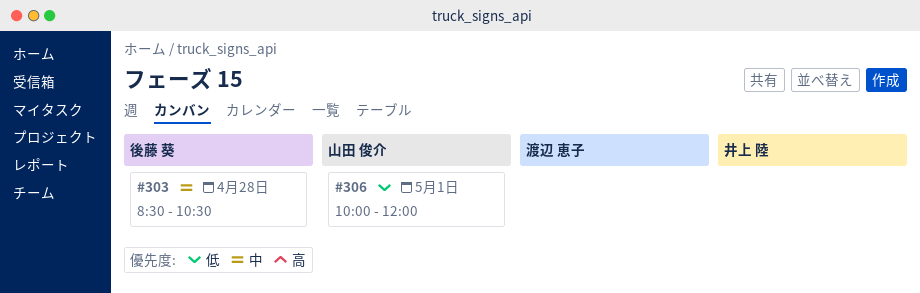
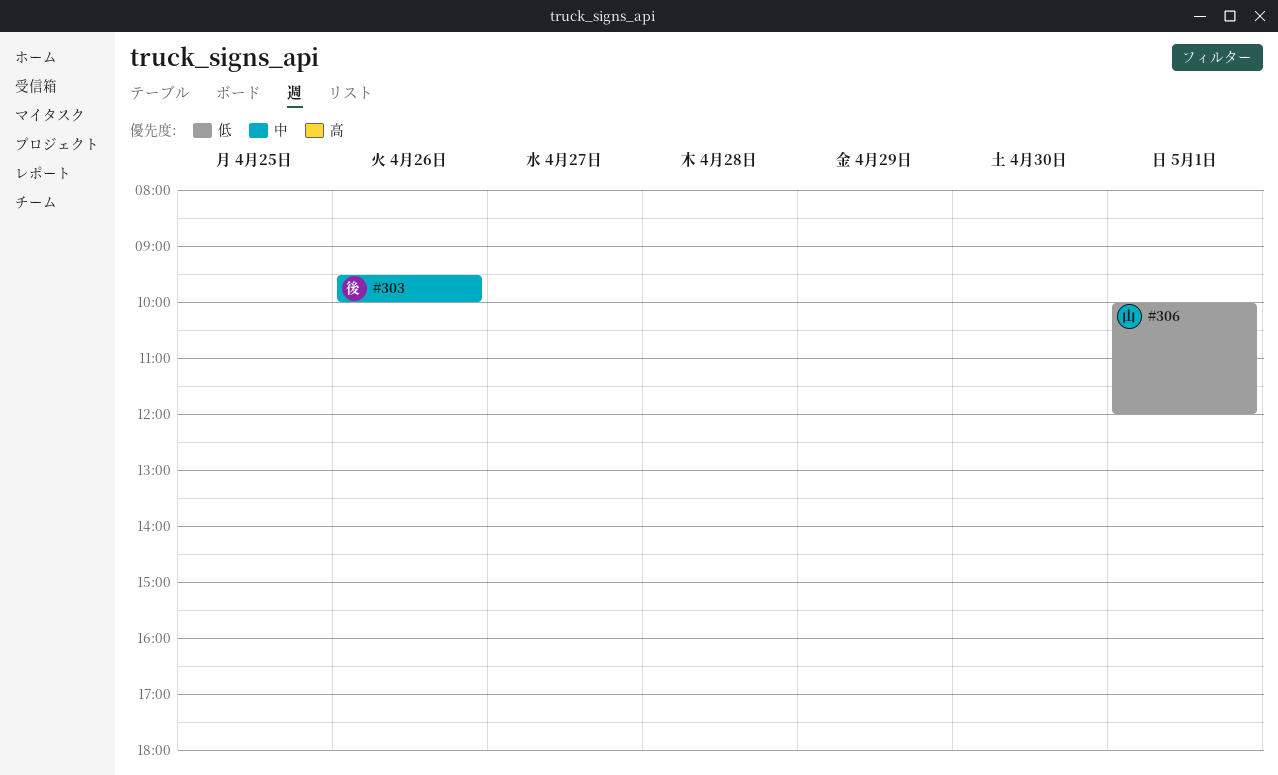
#303, day: Apr 28 -> Apr 26
#303, begins: 08:30 -> 09:30
#303, ends: 10:30 -> 10:00

